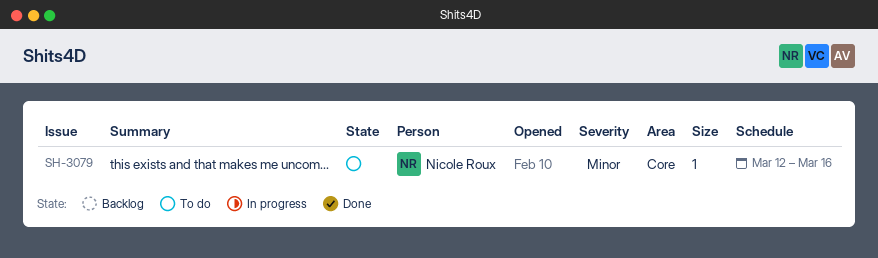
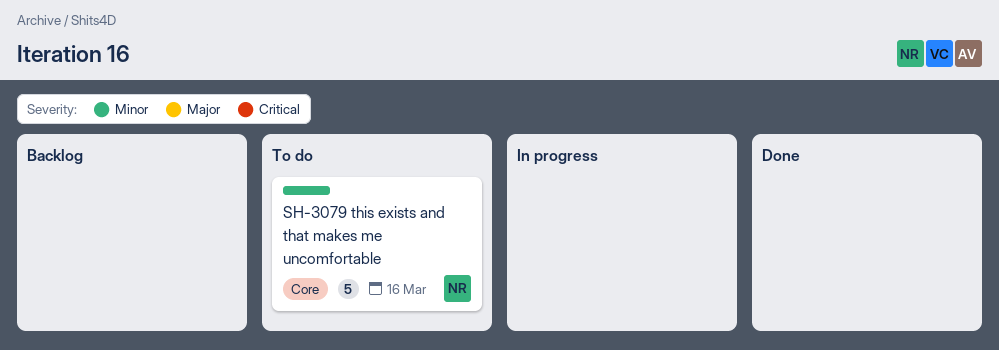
SH-3079, estimate: 1 -> 5

